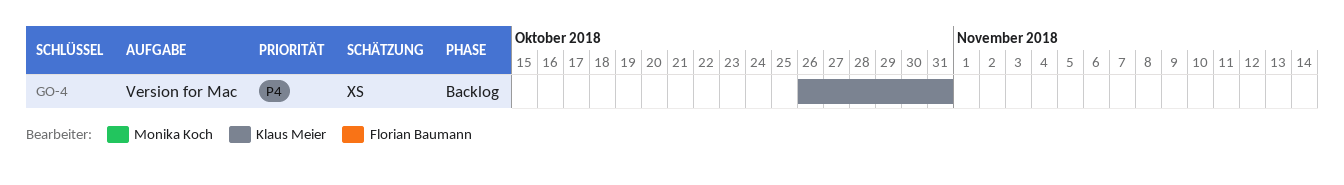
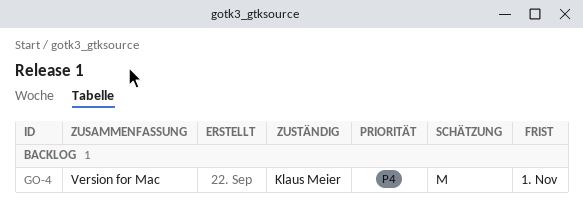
GO-4, estimate: XS -> M
GO-4, due: Oct 31 -> Nov 1

